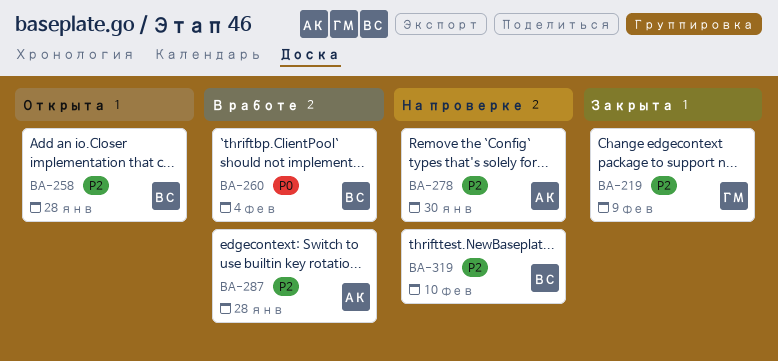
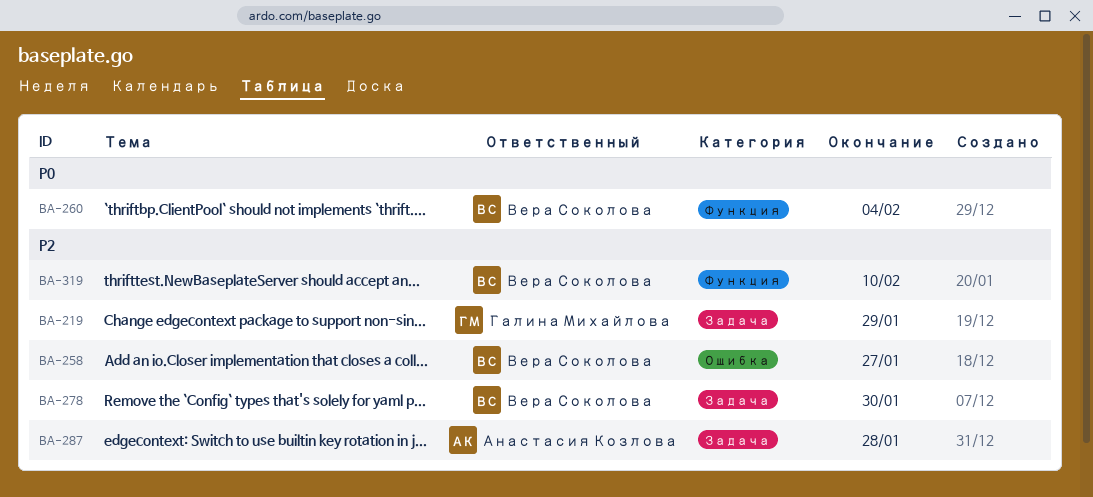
BA-219, due: Feb 9 -> Jan 29
BA-258, due: Jan 28 -> Jan 27
BA-278, owner: Анастасия Козлова -> Вера Соколова

